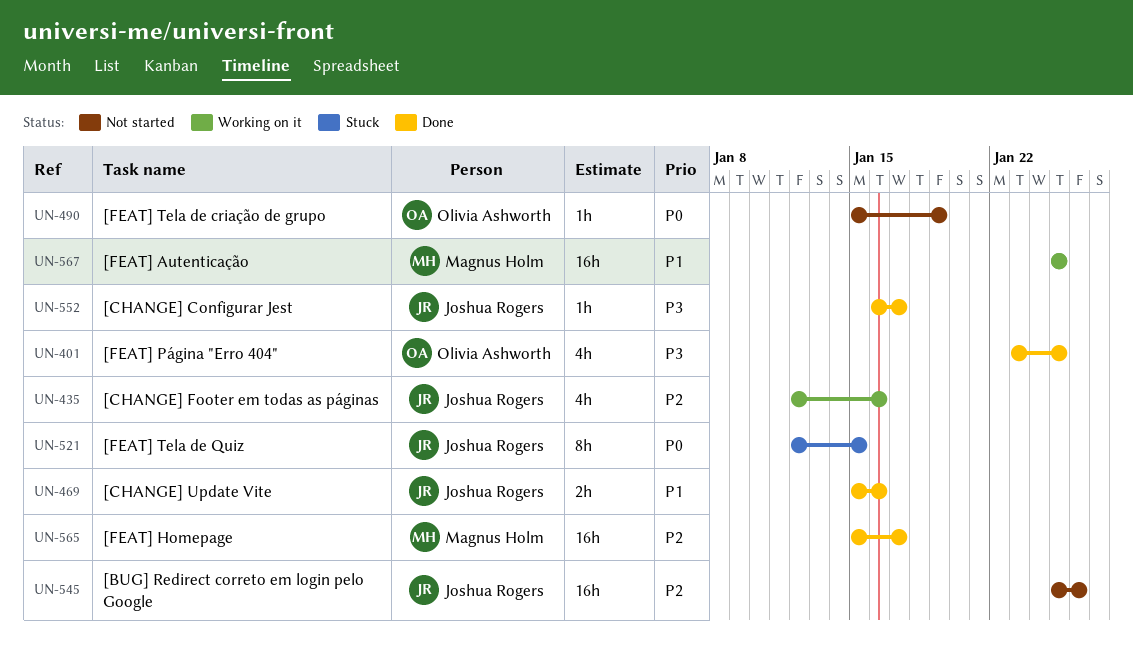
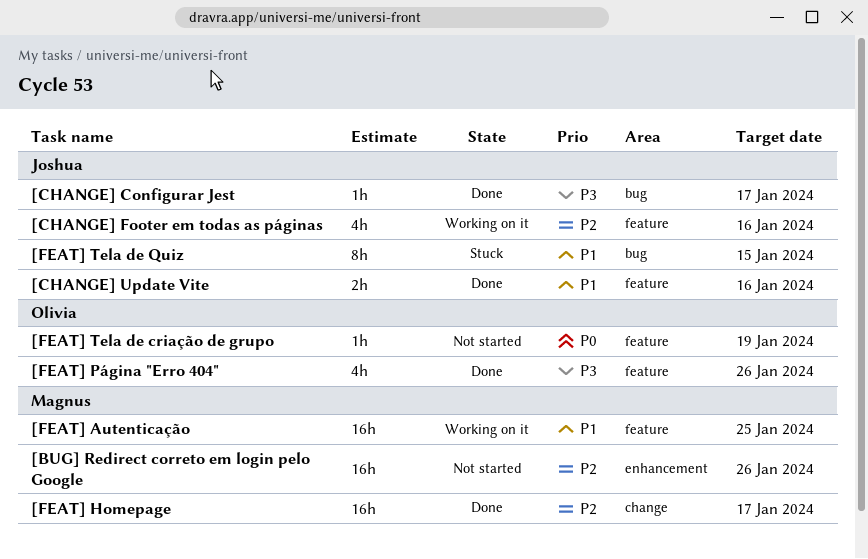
[BUG] Redirect correto em login pelo Google, owner: Joshua Rogers -> Magnus Holm
[FEAT] Página "Erro 404", due: Jan 25 -> Jan 26
[FEAT] Tela de Quiz, priority: P0 -> P1

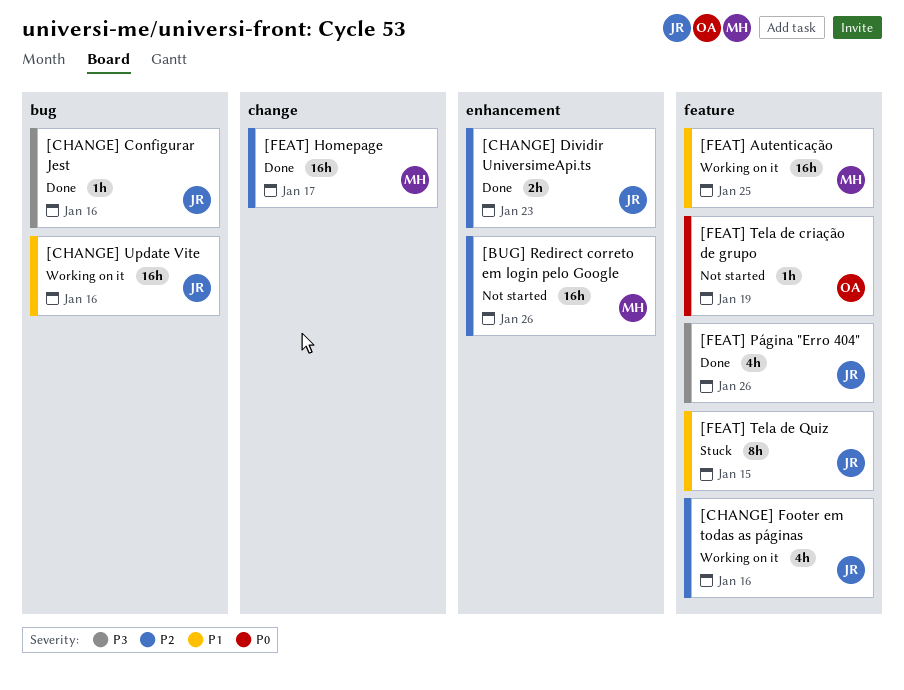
[CHANGE] Configurar Jest, due: Jan 17 -> Jan 16
[CHANGE] Dividir UniversimeApi.ts: none -> present
[CHANGE] Update Vite, status: Done -> Working on it
[CHANGE] Update Vite, label: feature -> bug
[CHANGE] Update Vite, estimate: 2h -> 16h
[FEAT] Página "Erro 404", owner: Olivia -> Joshua
[FEAT] Tela de Quiz, label: bug -> feature

